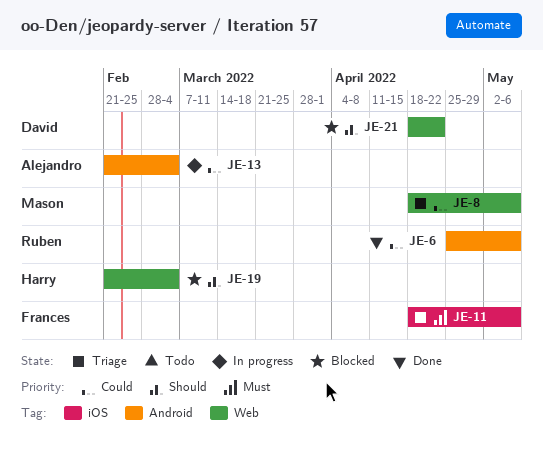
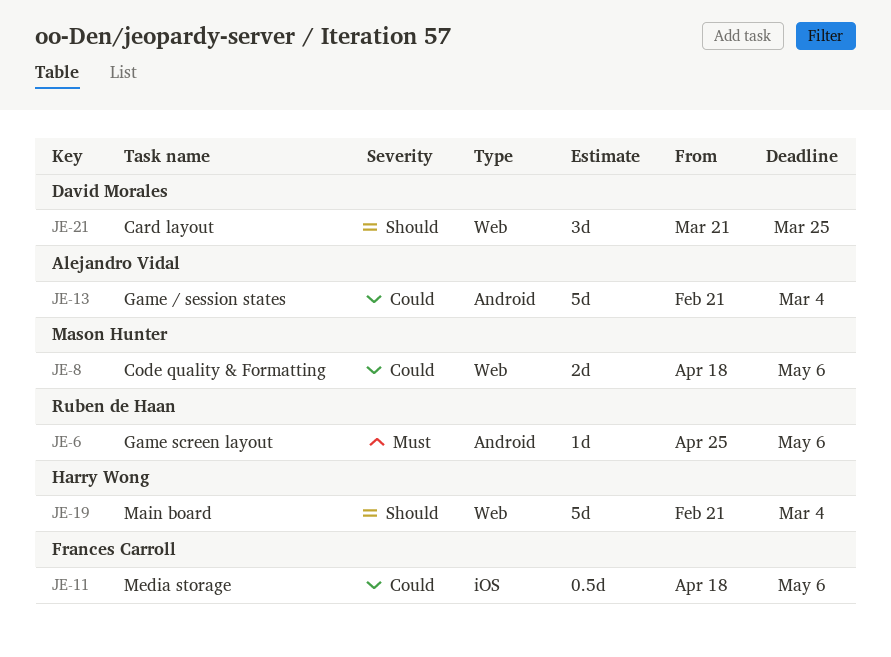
JE-6, priority: Could -> Must
JE-11, priority: Must -> Could
JE-21, start: Apr 18 -> Mar 21
JE-21, due: Apr 22 -> Mar 25

